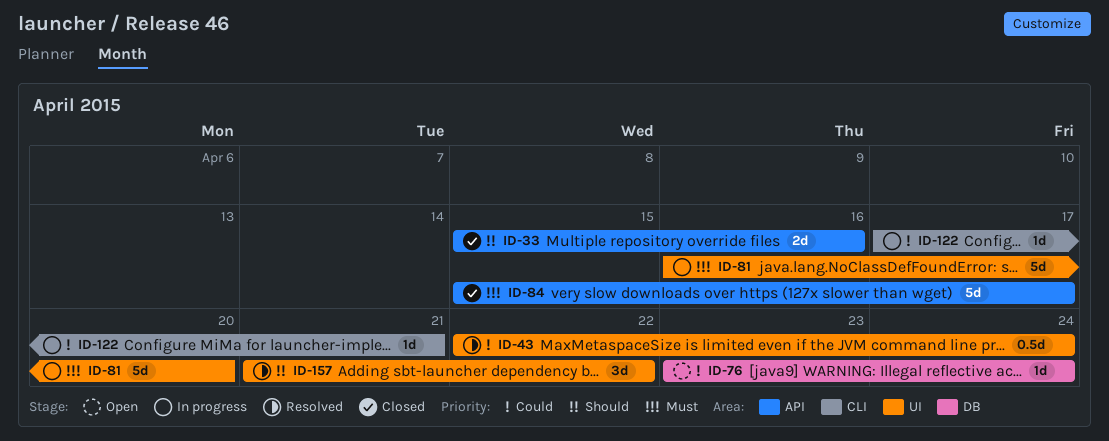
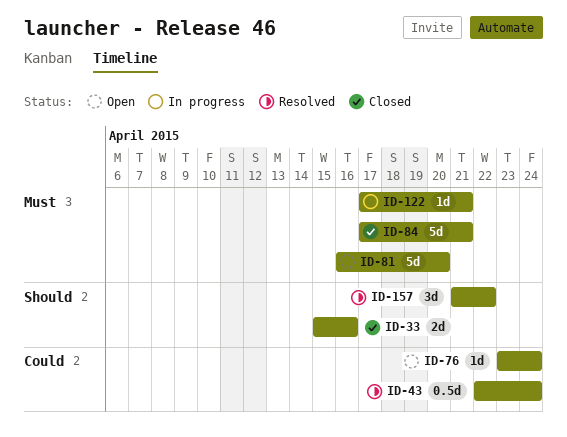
ID-81, status: In progress -> Open
ID-84, start: Apr 15 -> Apr 17
ID-84, due: Apr 17 -> Apr 21
ID-122, priority: Could -> Must

